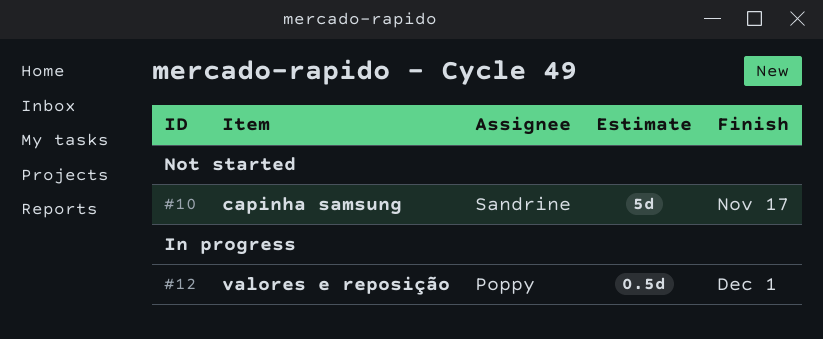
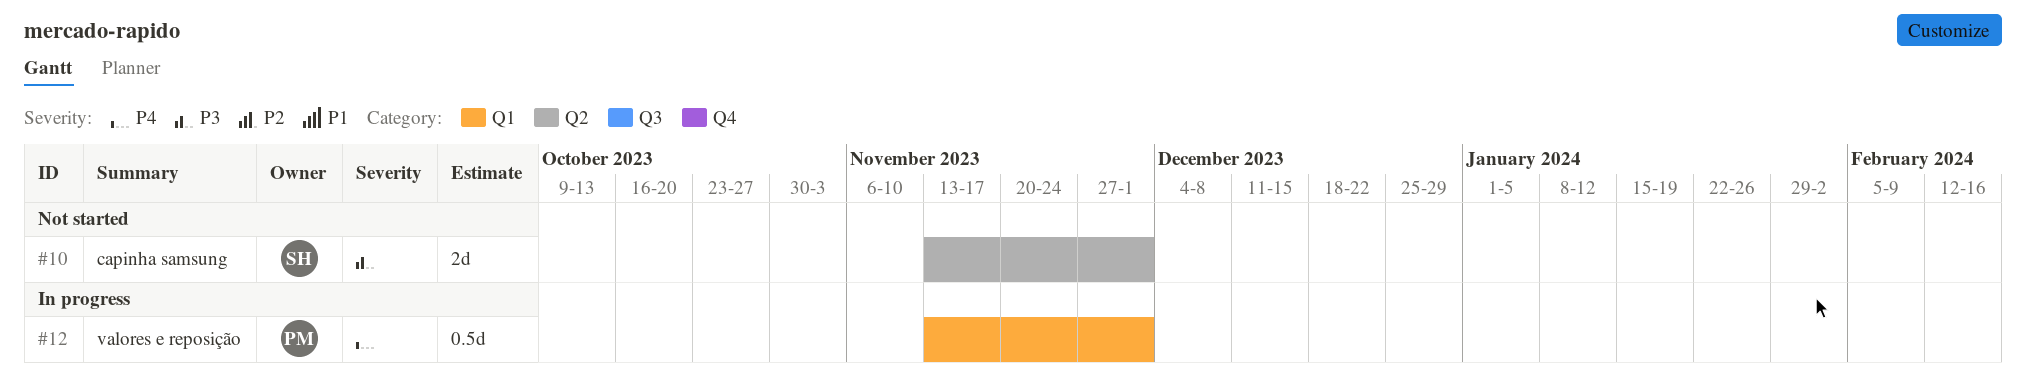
#10, estimate: 5d -> 2d
#10, due: Nov 17 -> Dec 1

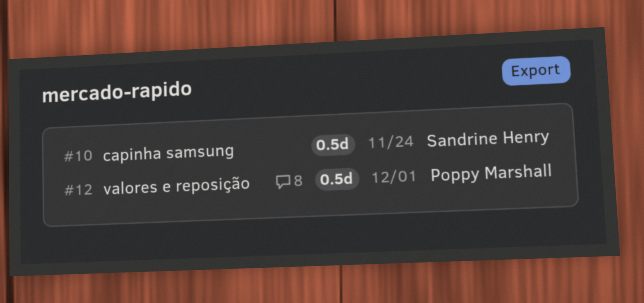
#10, estimate: 2d -> 0.5d
#10, due: Dec 1 -> Nov 24

